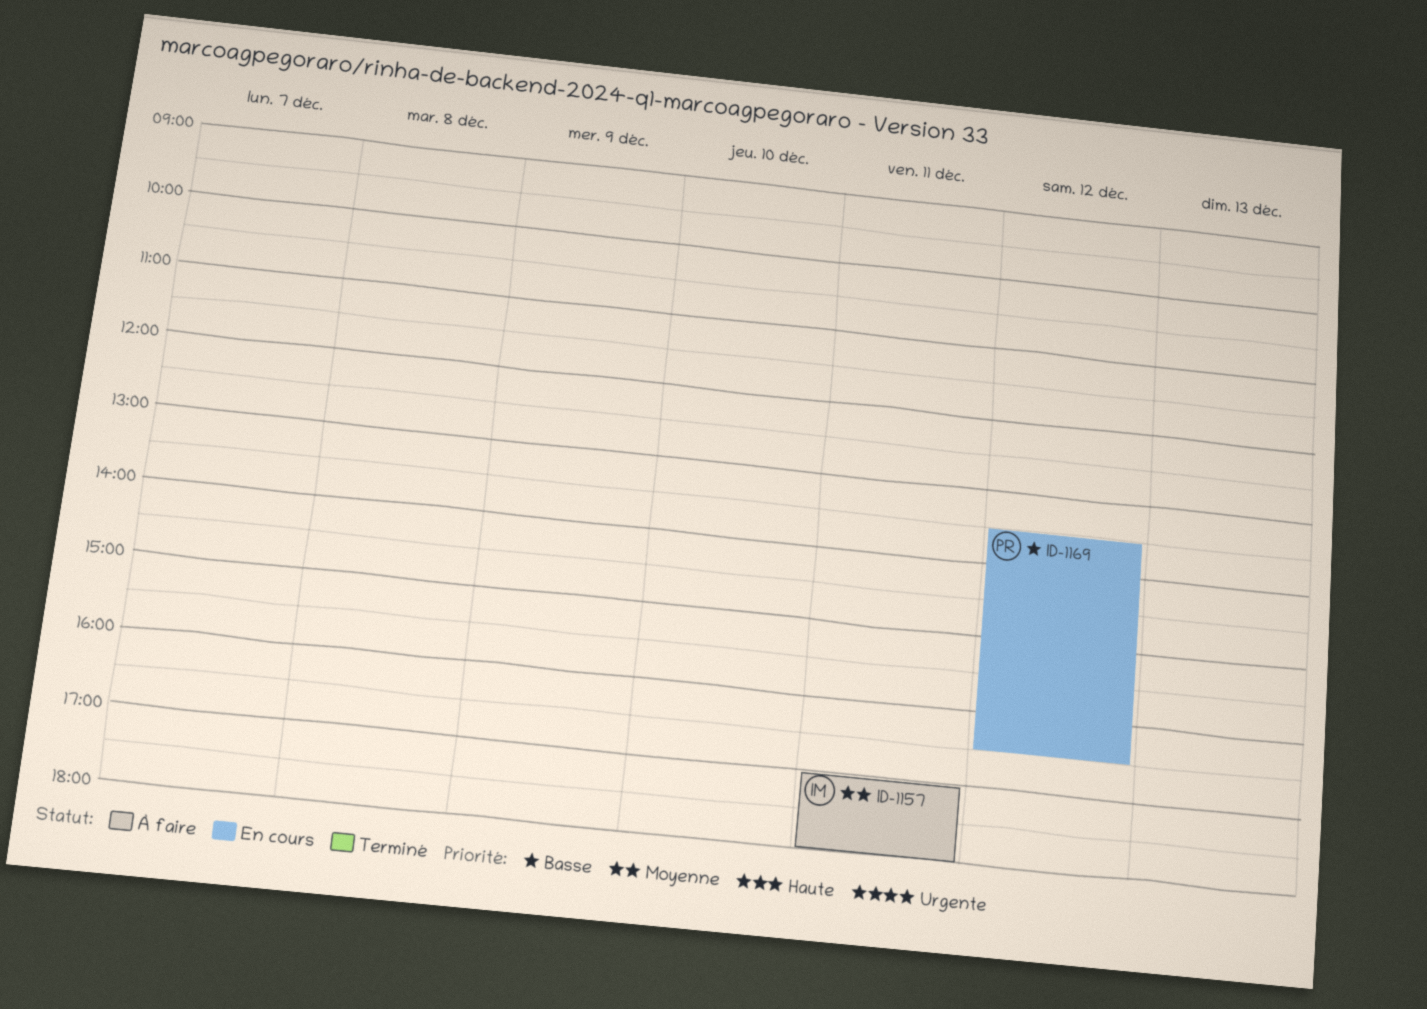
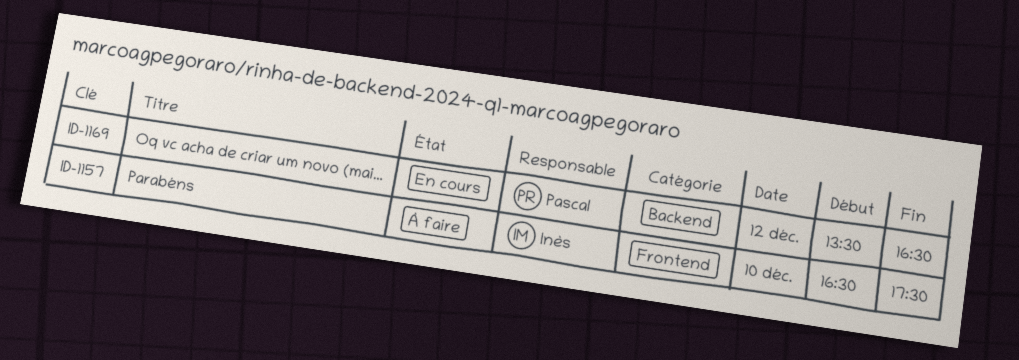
ID-1157, day: Dec 11 -> Dec 10
ID-1157, begins: 17:00 -> 16:30
ID-1157, ends: 18:00 -> 17:30

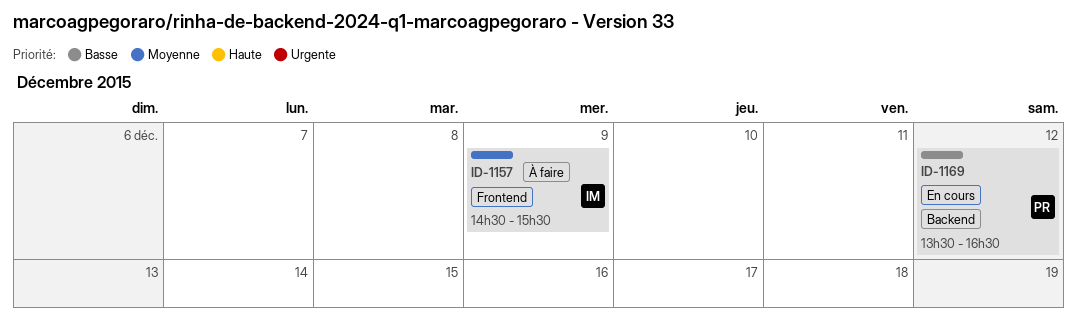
ID-1157, day: Dec 10 -> Dec 9
ID-1157, begins: 16:30 -> 14:30
ID-1157, ends: 17:30 -> 15:30

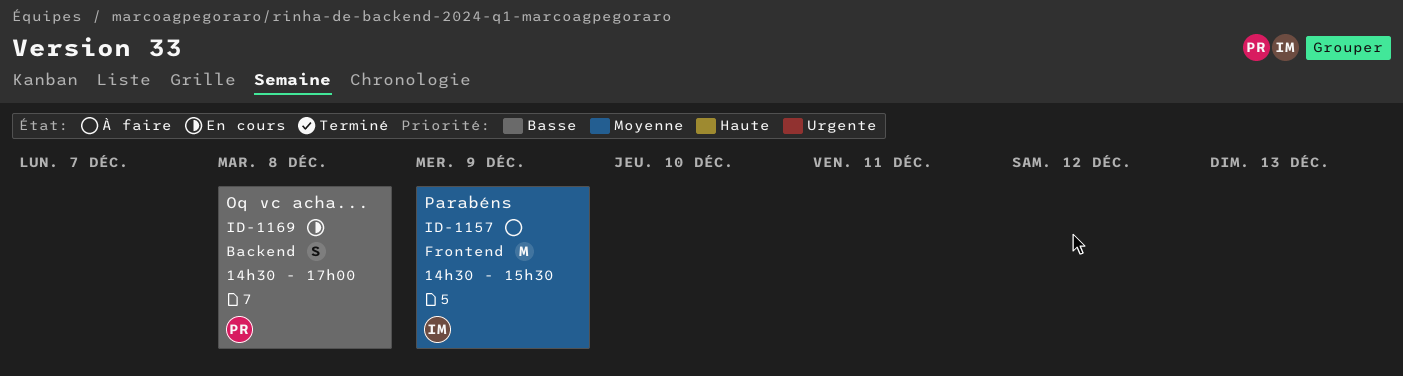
ID-1169, day: Dec 12 -> Dec 8
ID-1169, begins: 13:30 -> 14:30
ID-1169, ends: 16:30 -> 17:00

